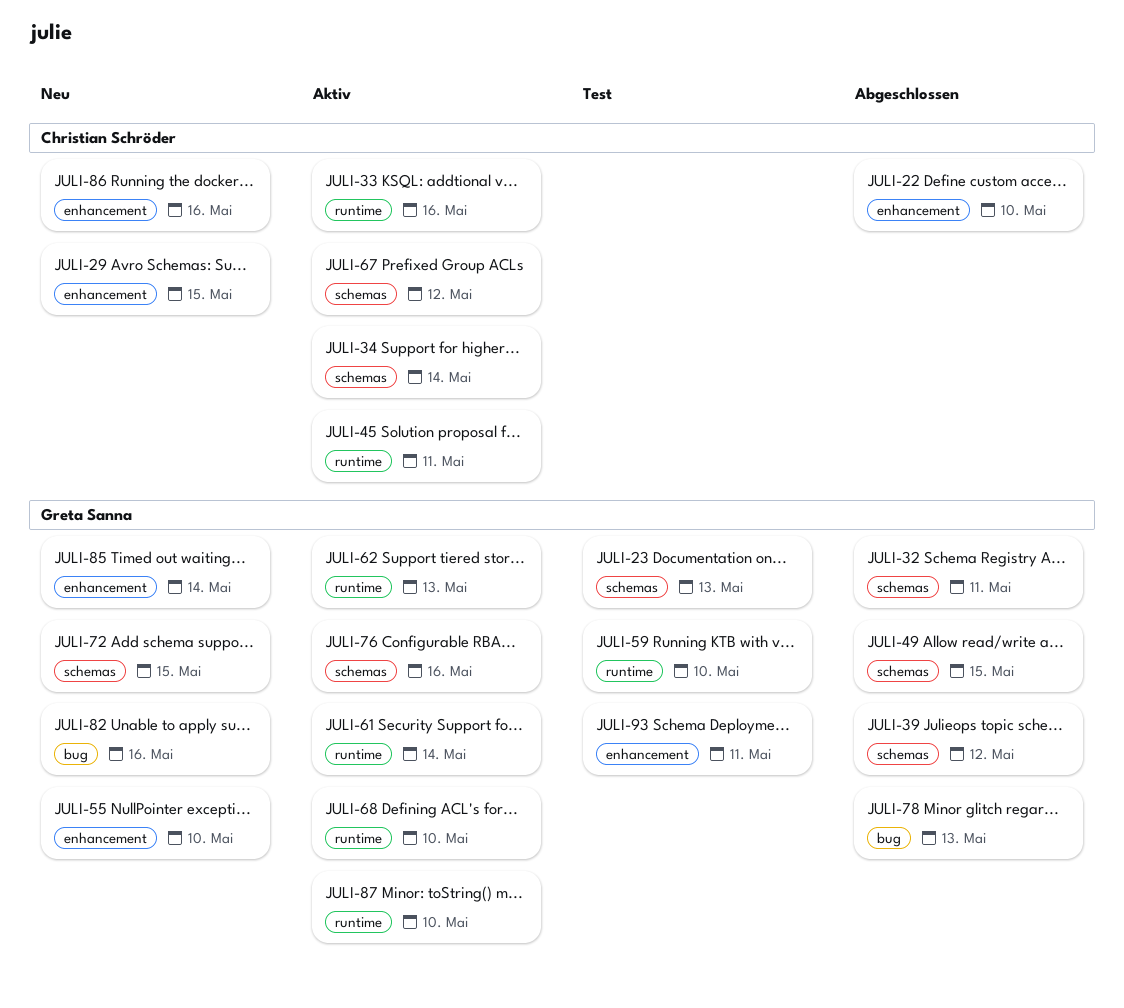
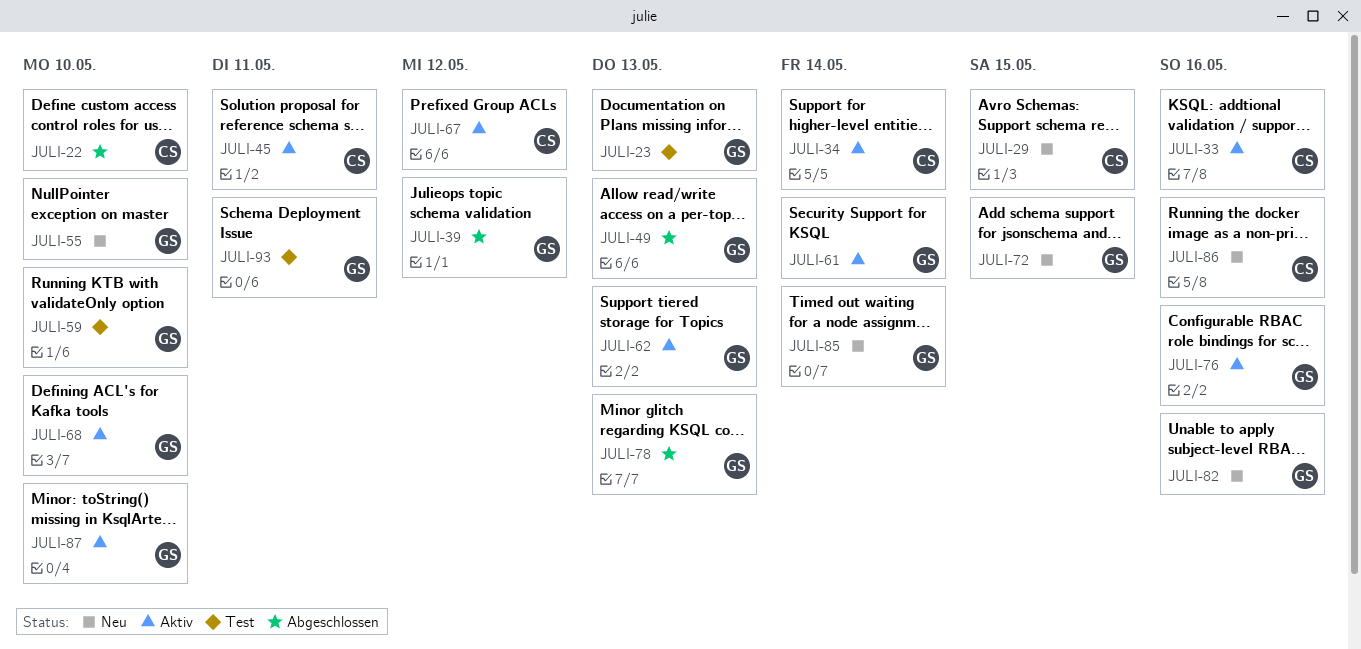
JULI-32: present -> none
JULI-49, due: May 15 -> May 13

